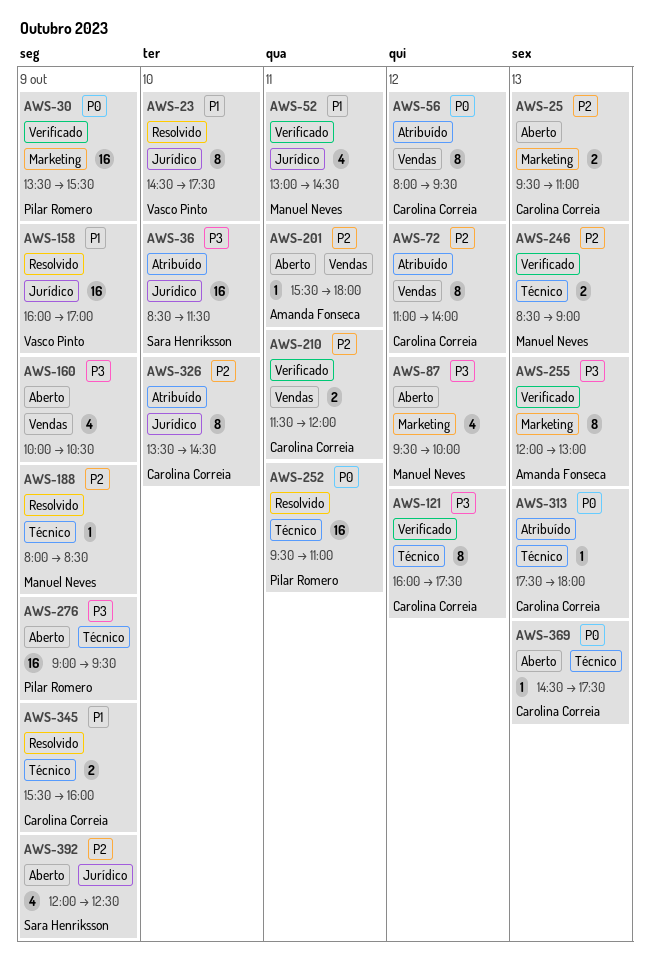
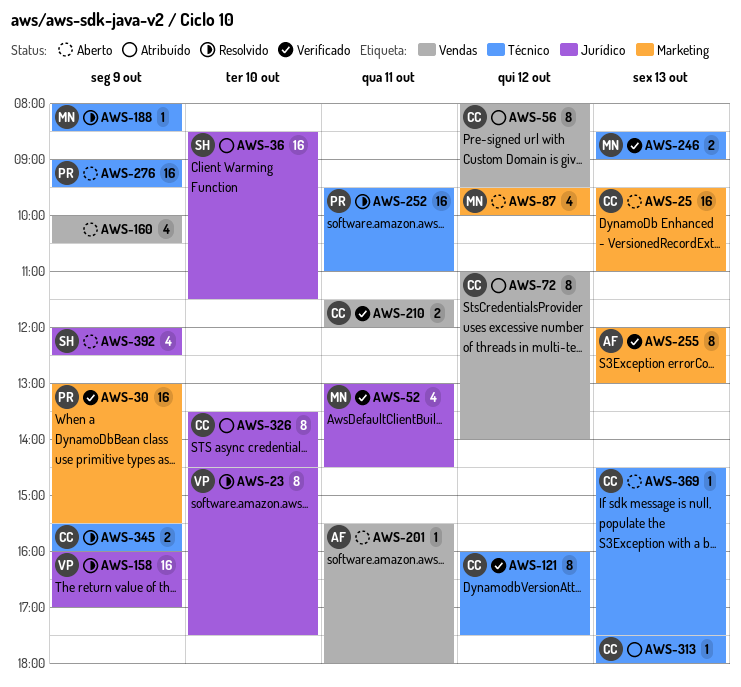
AWS-25, estimate: 2 -> 16
AWS-30, begins: 13:30 -> 13:00

